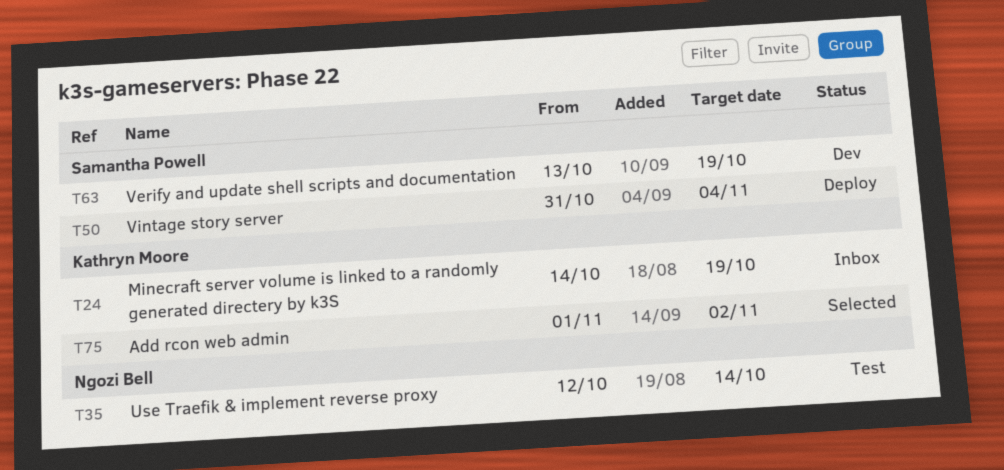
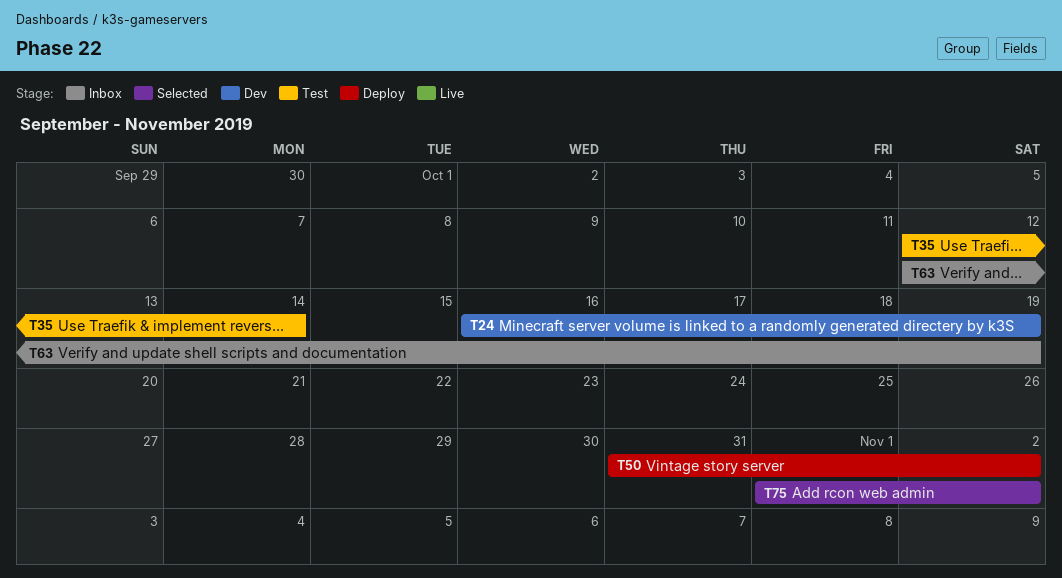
T24, status: Inbox -> Dev
T24, start: Oct 14 -> Oct 16
T50, due: Nov 4 -> Nov 2
T63, status: Dev -> Inbox
T63, start: Oct 13 -> Oct 12

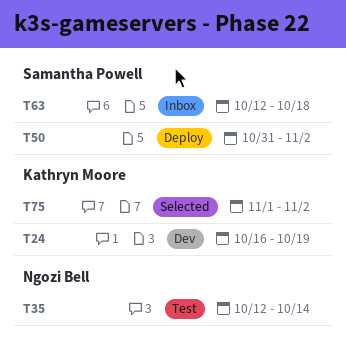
T63, due: Oct 19 -> Oct 18

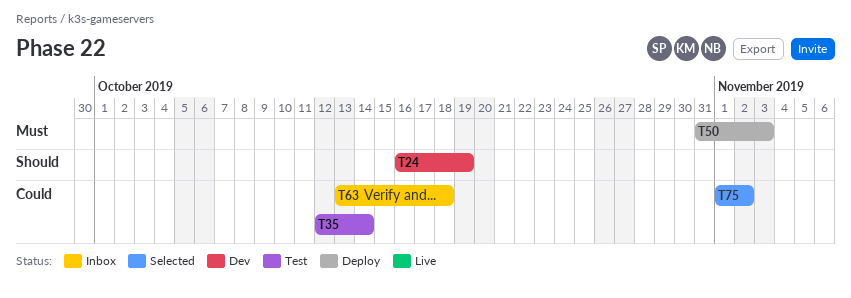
T50, due: Nov 2 -> Nov 3
T63, start: Oct 12 -> Oct 13

